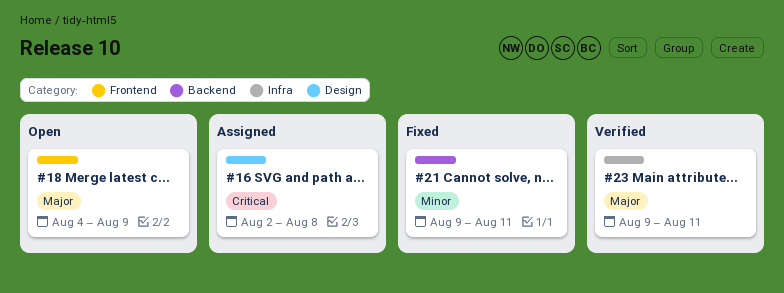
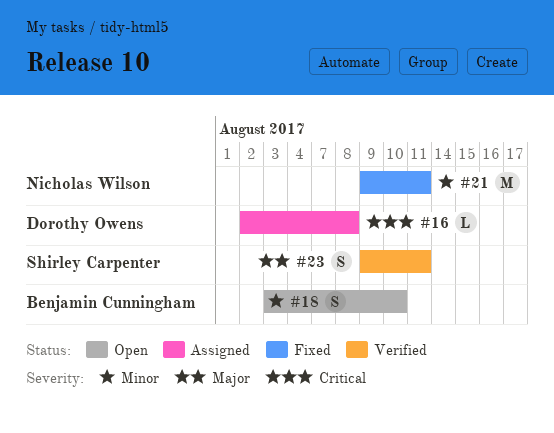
#18, priority: Major -> Minor
#18, start: Aug 4 -> Aug 3
#18, due: Aug 9 -> Aug 10

